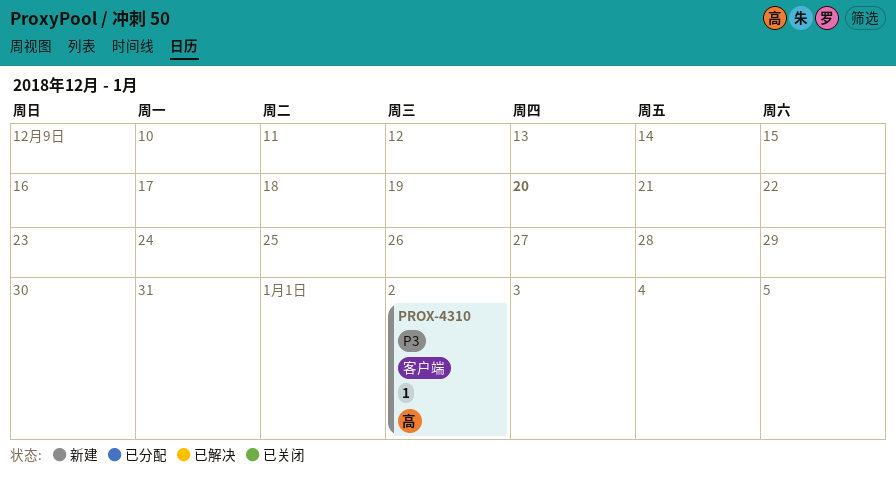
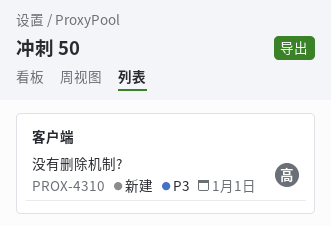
PROX-4310, due: Jan 2 -> Jan 1

